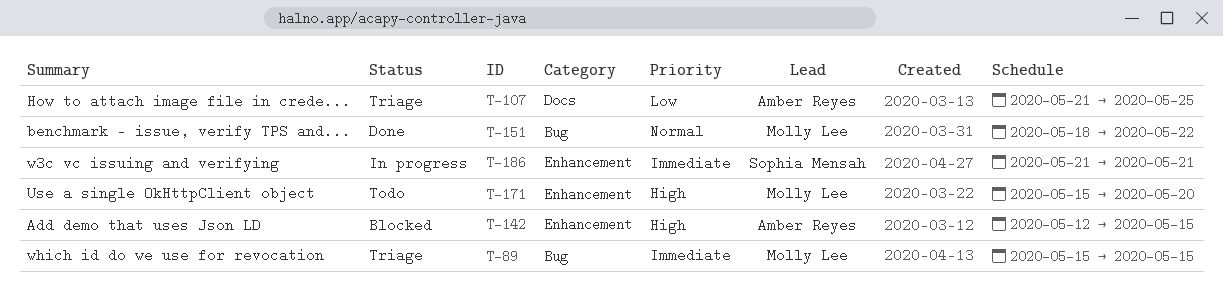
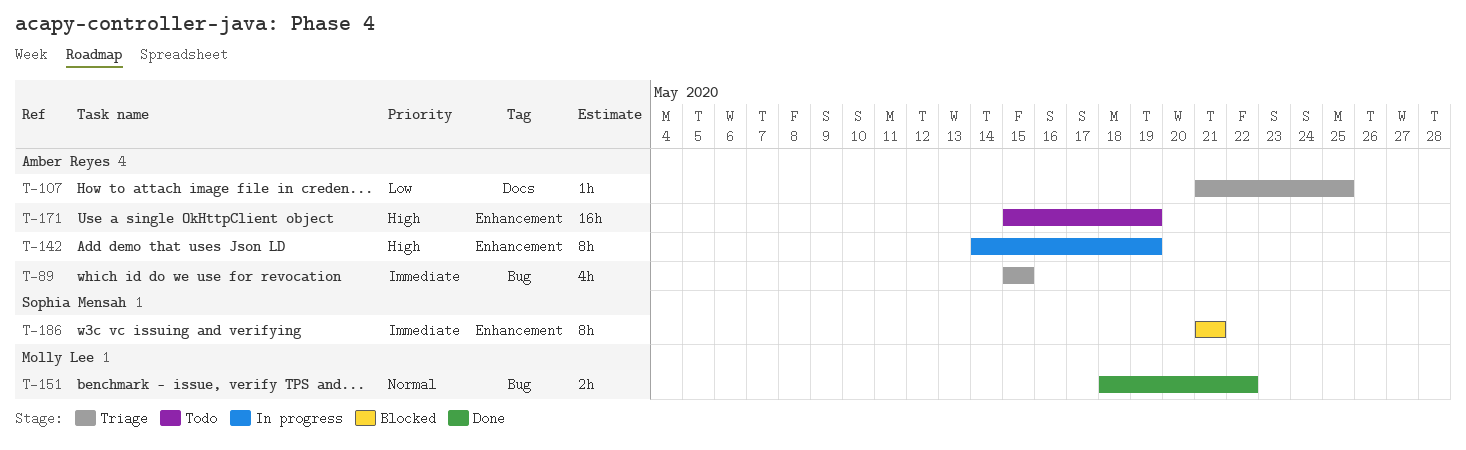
T-89, owner: Molly Lee -> Amber Reyes
T-142, status: Blocked -> In progress
T-142, start: May 12 -> May 14
T-142, due: May 15 -> May 19
T-171, owner: Molly Lee -> Amber Reyes
T-171, due: May 20 -> May 19
T-186, status: In progress -> Blocked

